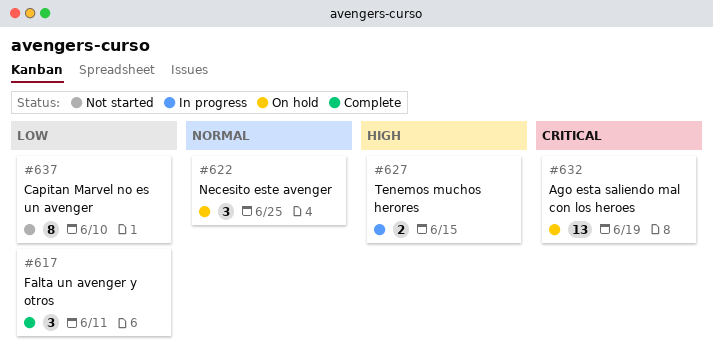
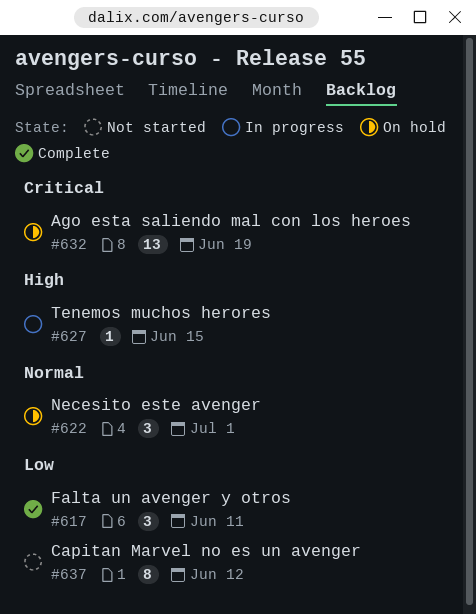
#622, due: Jun 25 -> Jul 1
#627, estimate: 2 -> 1
#637, due: Jun 10 -> Jun 12

